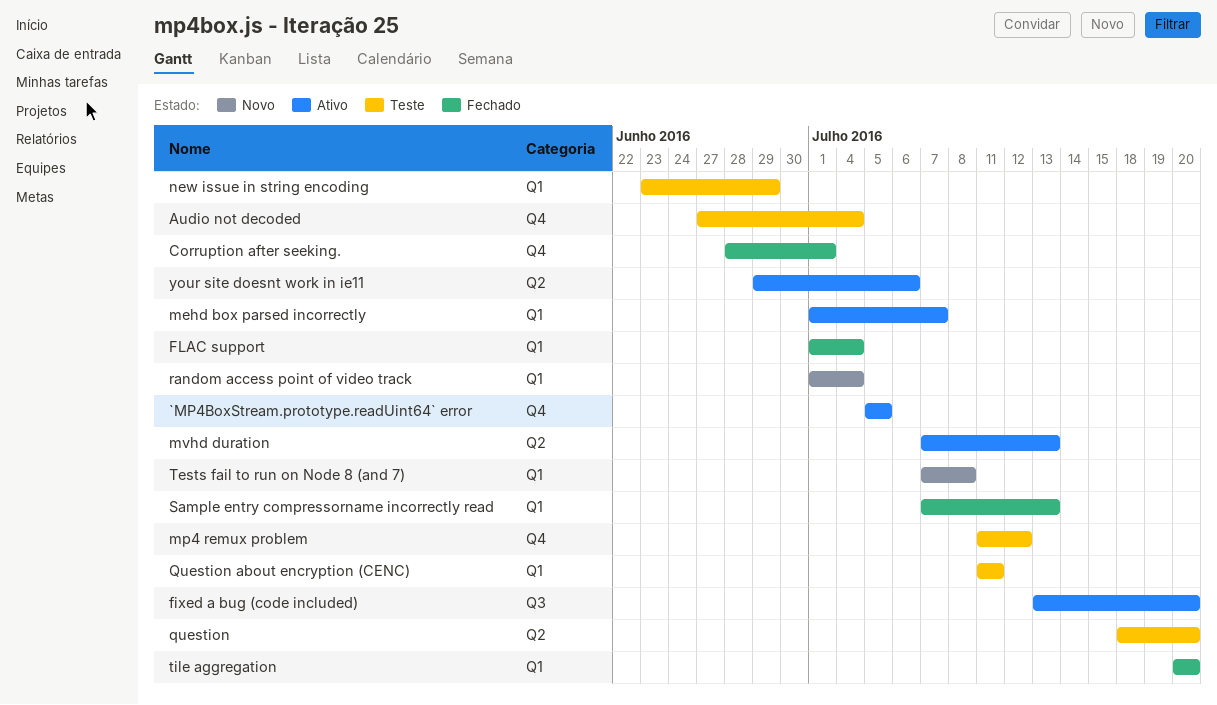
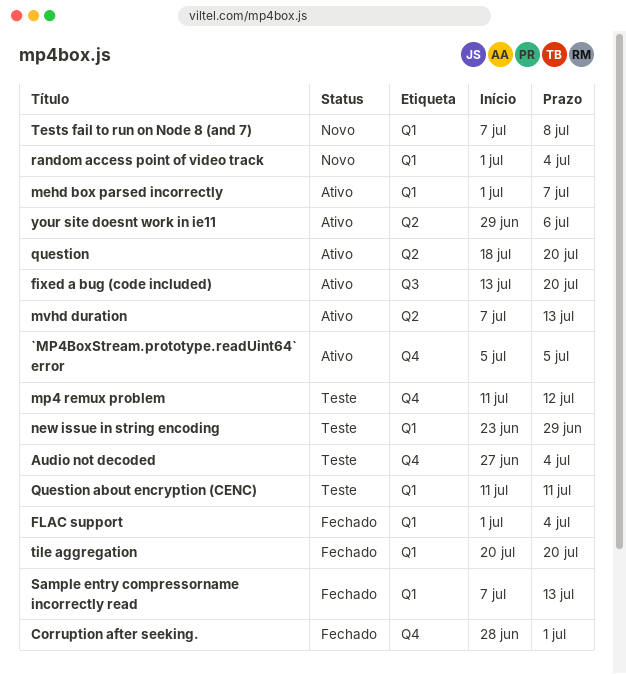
question, status: Teste -> Ativo

